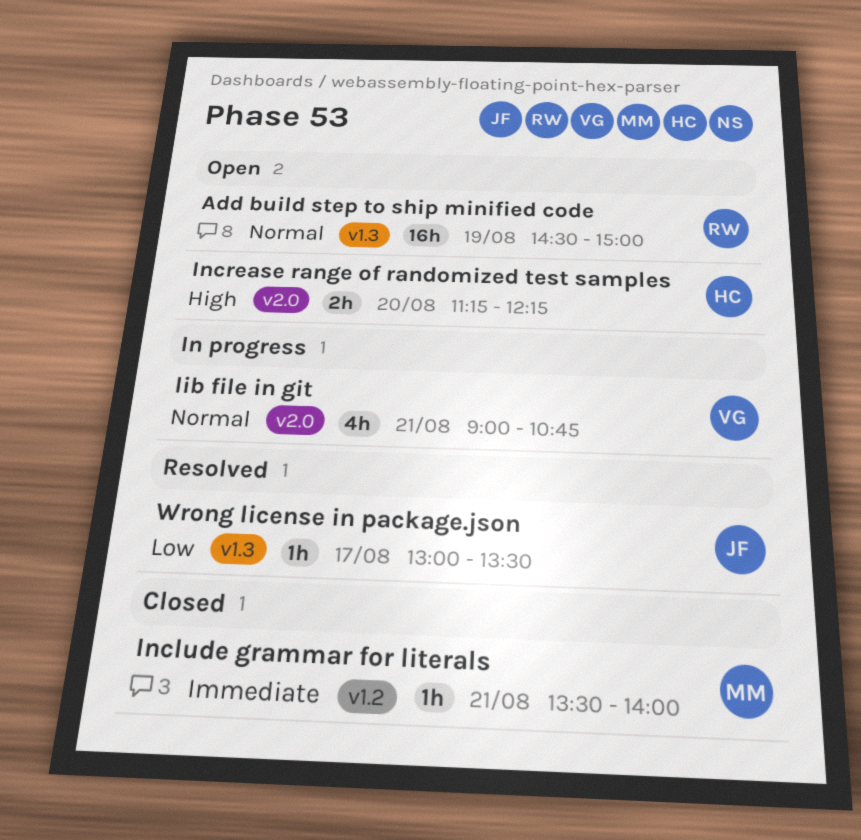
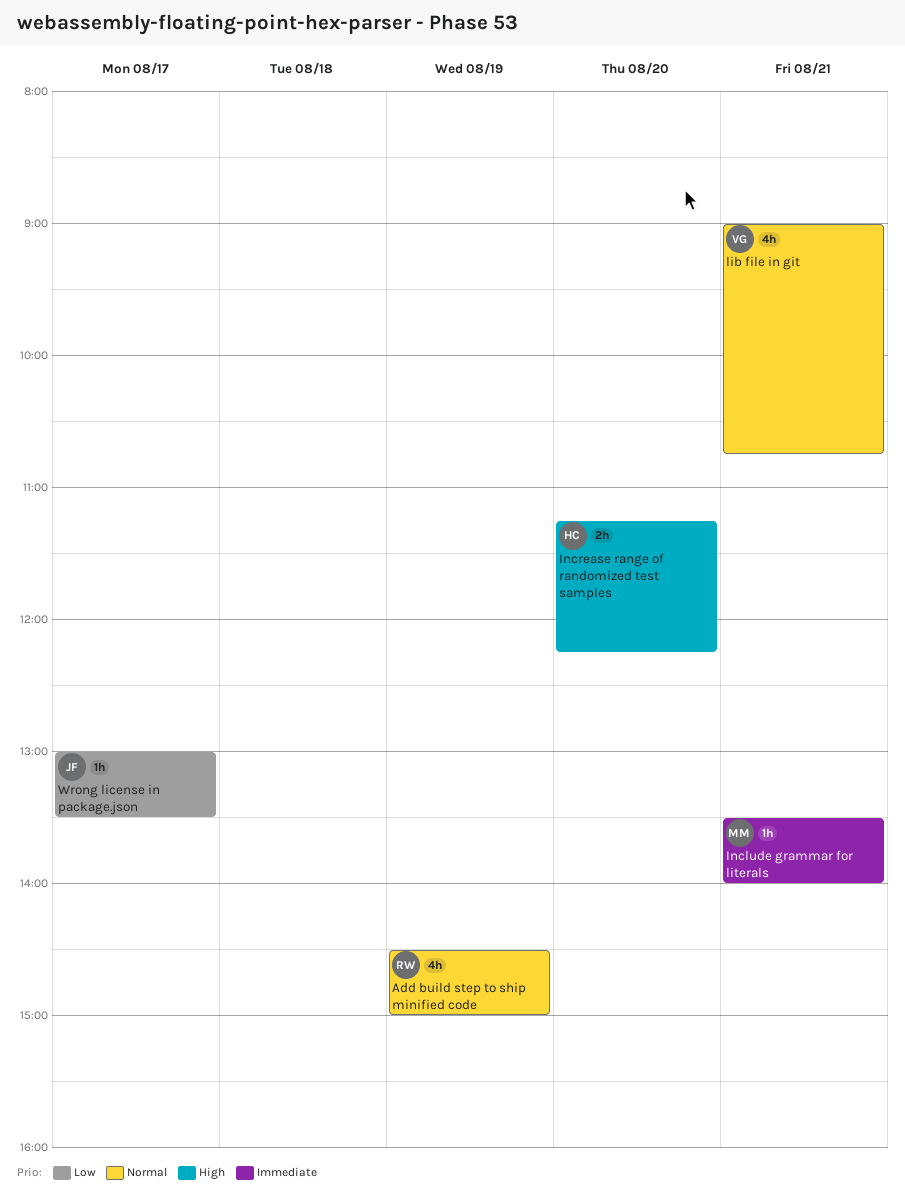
Add build step to ship minified code, estimate: 16h -> 4h

